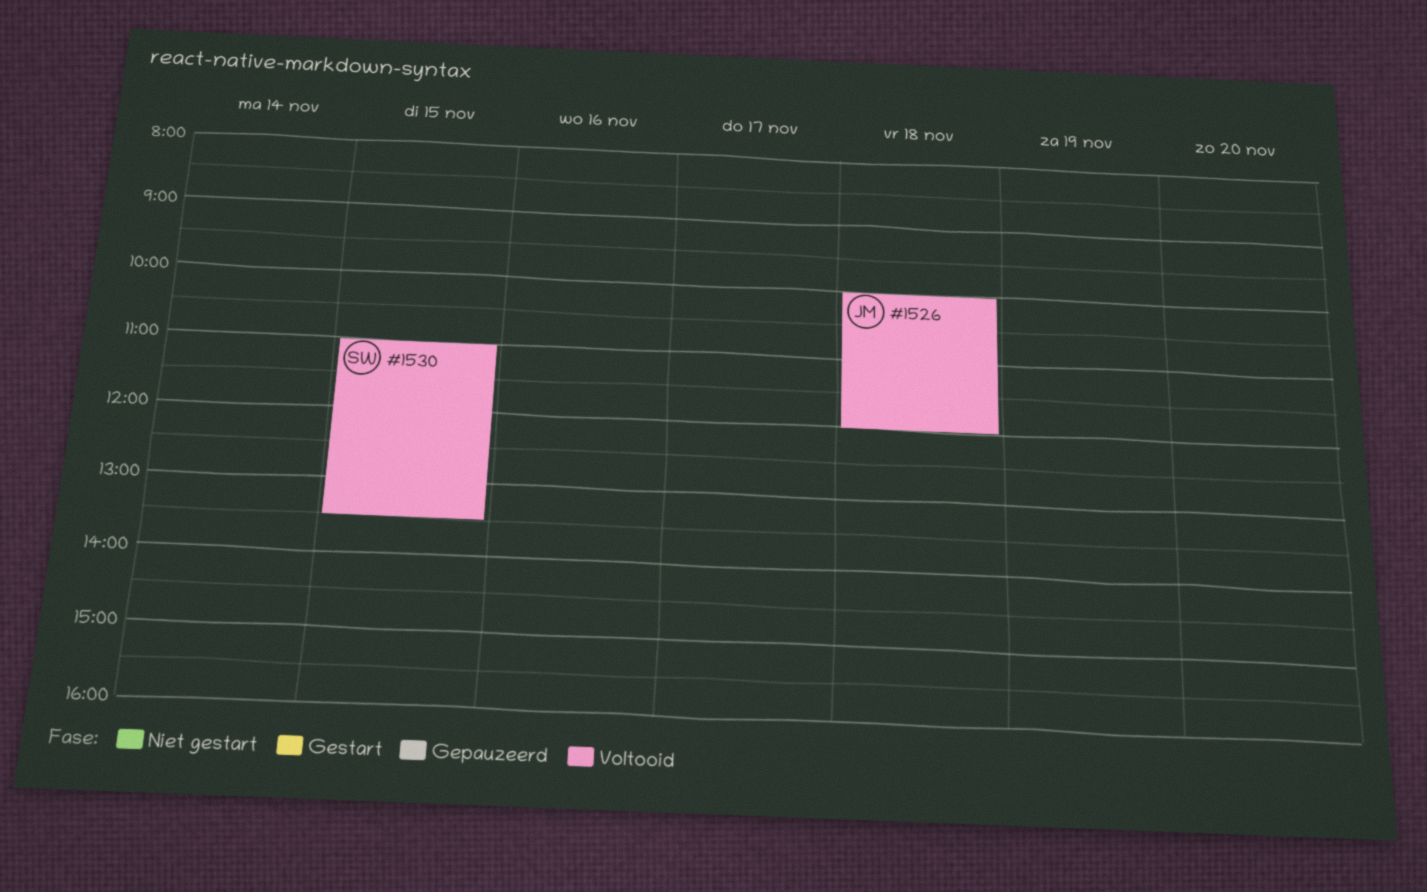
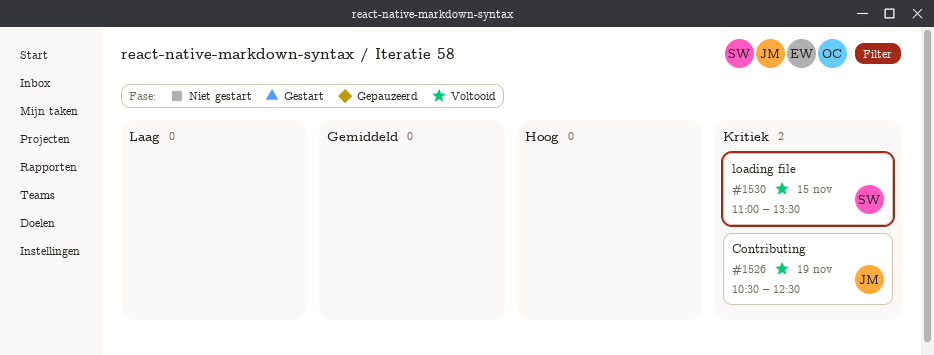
#1526, day: Nov 18 -> Nov 19
#1526, begins: 10:00 -> 10:30
#1526, ends: 12:00 -> 12:30

